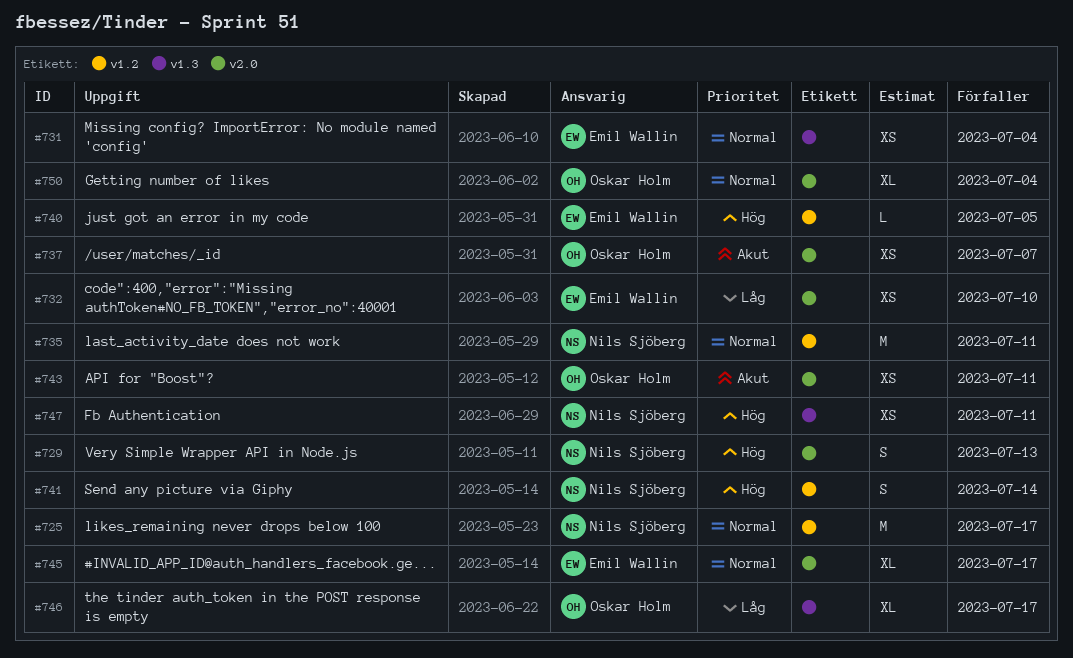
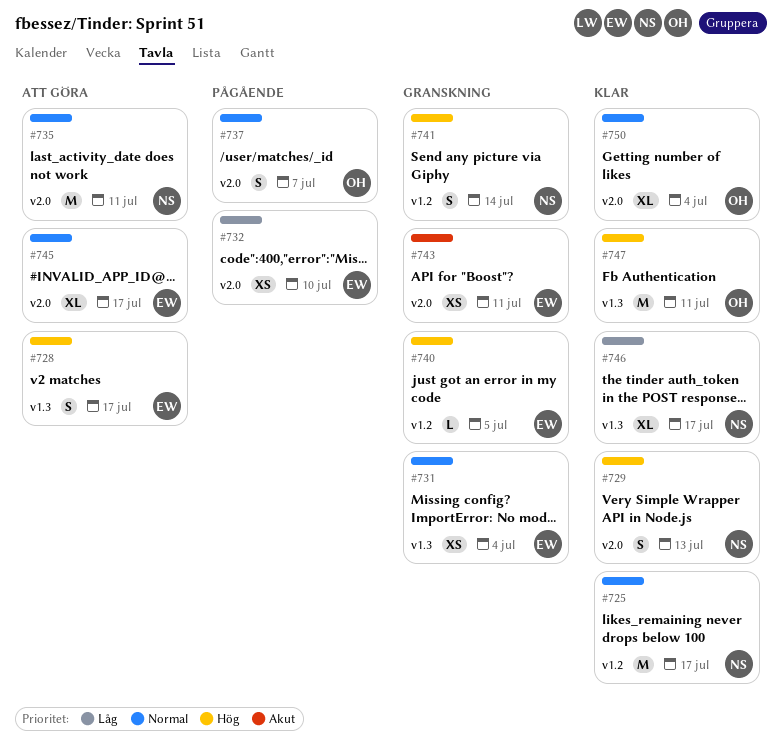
#728: none -> present
#735, label: v1.2 -> v2.0
#737, priority: Akut -> Normal
#737, estimate: XS -> S
#743, owner: Oskar Holm -> Emil Wallin
#746, owner: Oskar Holm -> Nils Sjöberg
#747, owner: Nils Sjöberg -> Oskar Holm
#747, estimate: XS -> M

